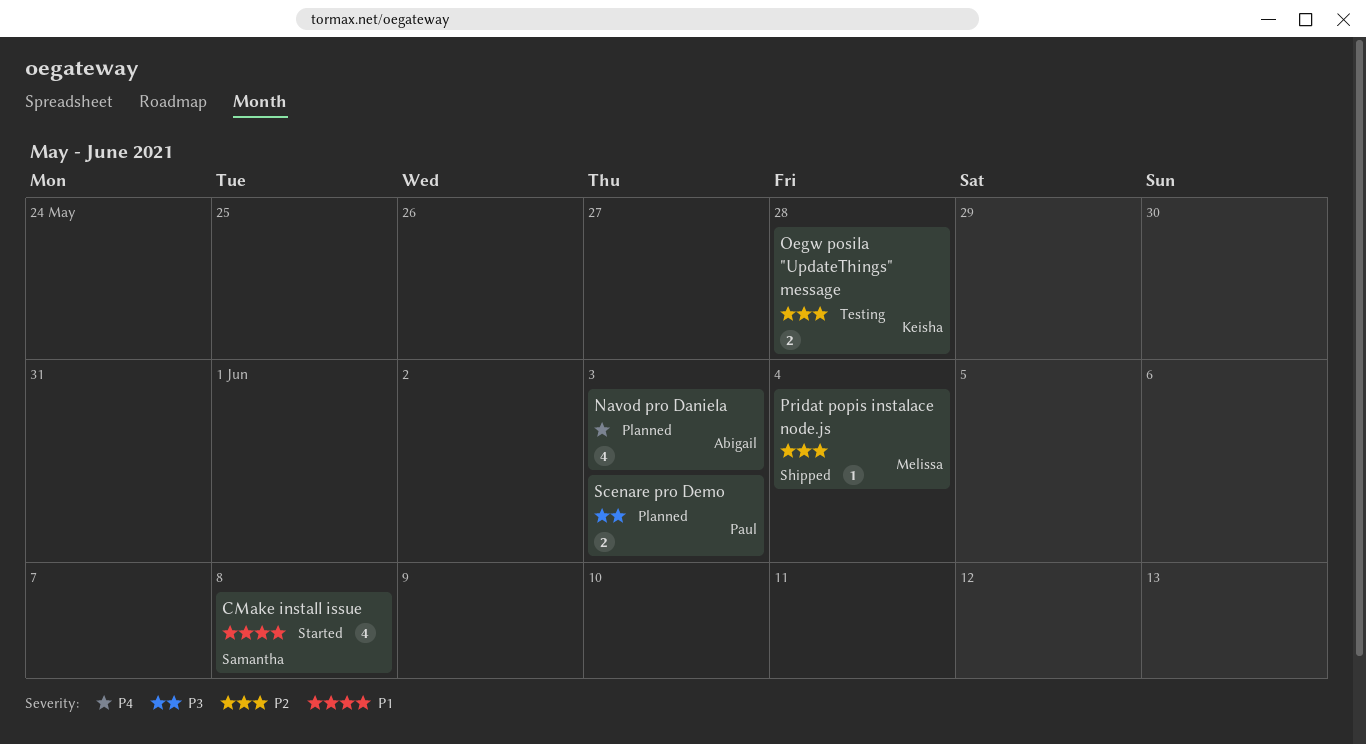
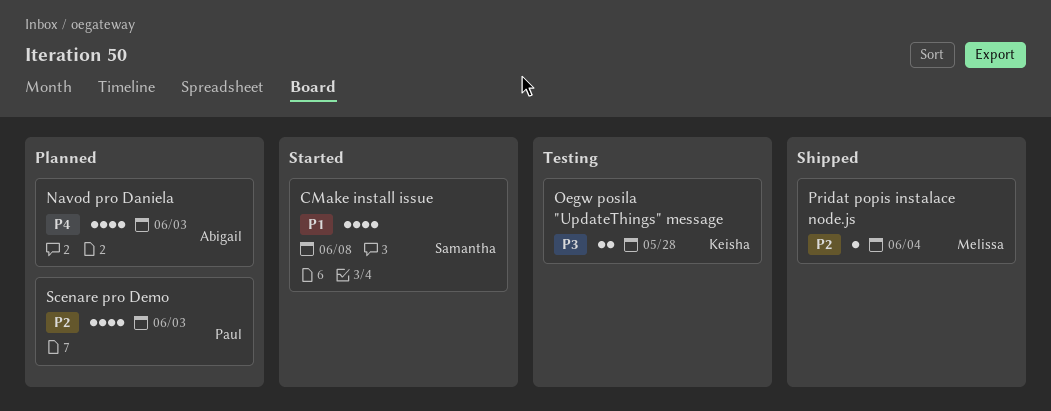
Oegw posila "UpdateThings" message, priority: P2 -> P3
Scenare pro Demo, priority: P3 -> P2
Scenare pro Demo, estimate: 2 -> 4

